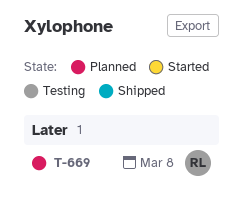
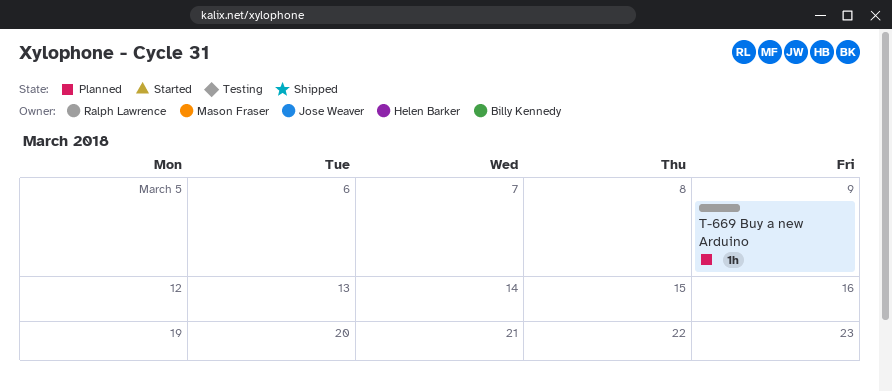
T-669, due: Mar 8 -> Mar 9

